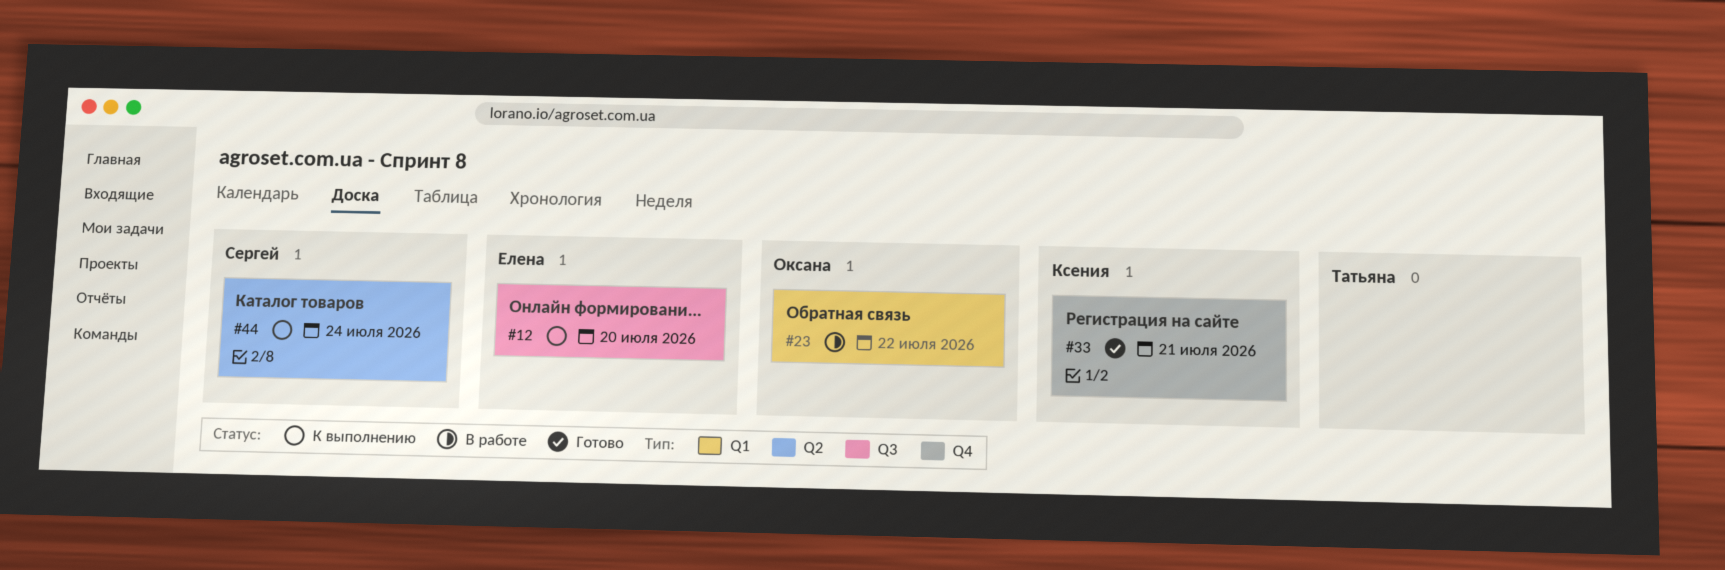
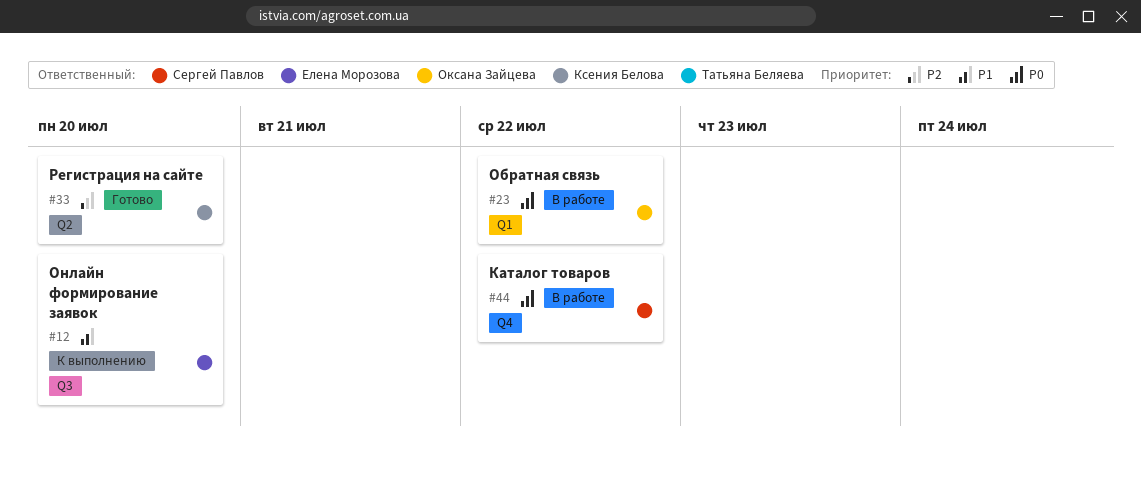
#33, label: Q4 -> Q2
#33, due: Jul 21 -> Jul 20
#44, status: К выполнению -> В работе
#44, label: Q2 -> Q4
#44, due: Jul 24 -> Jul 22

